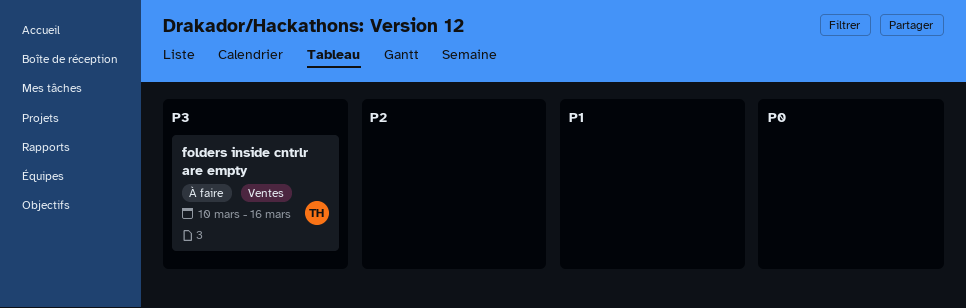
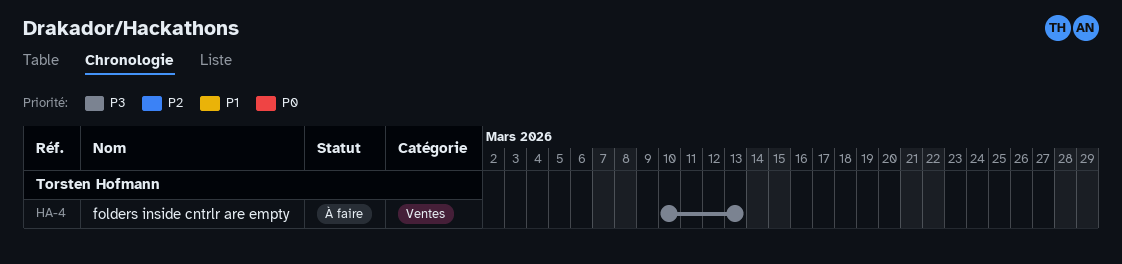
folders inside cntrlr are empty, due: Mar 16 -> Mar 13

